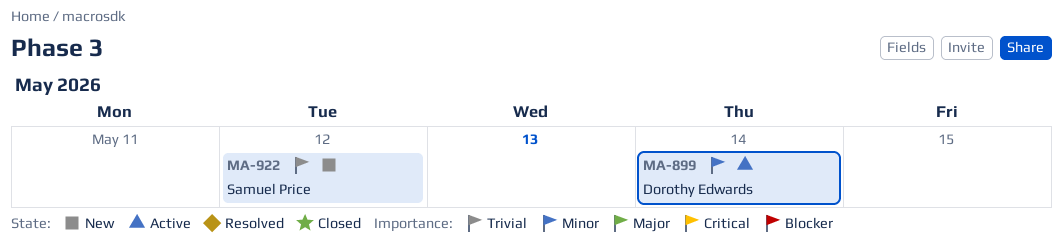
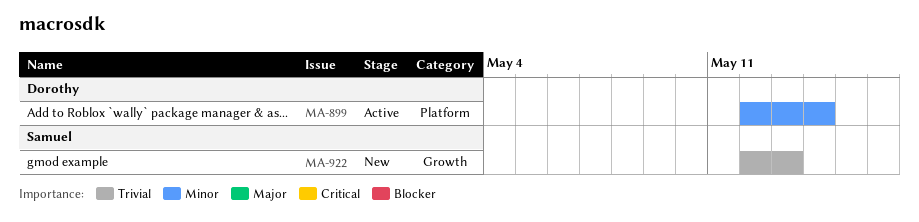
MA-922, due: May 12 -> May 13

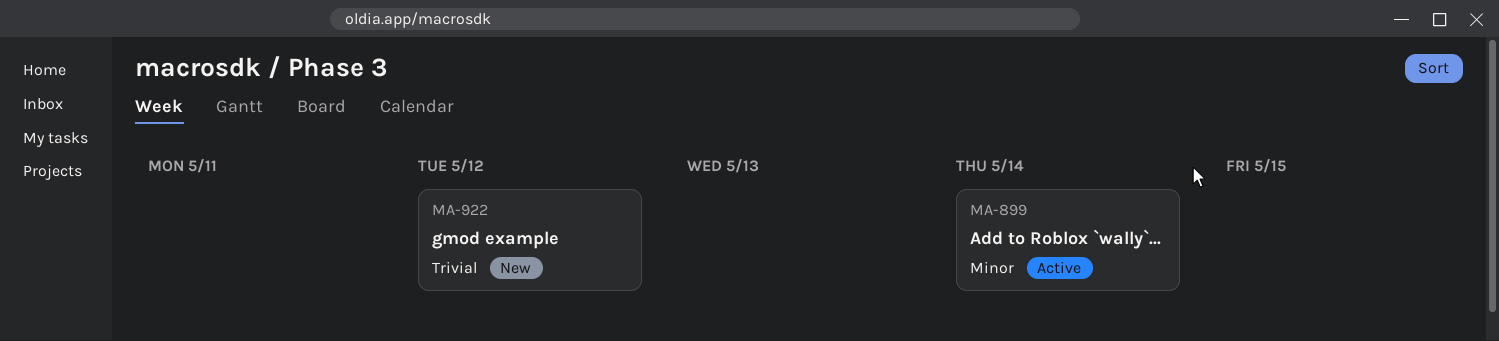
MA-922, due: May 13 -> May 12

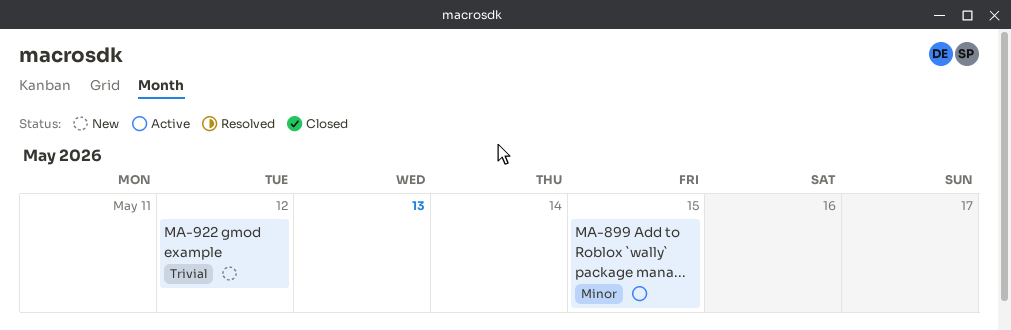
MA-899, due: May 14 -> May 15

